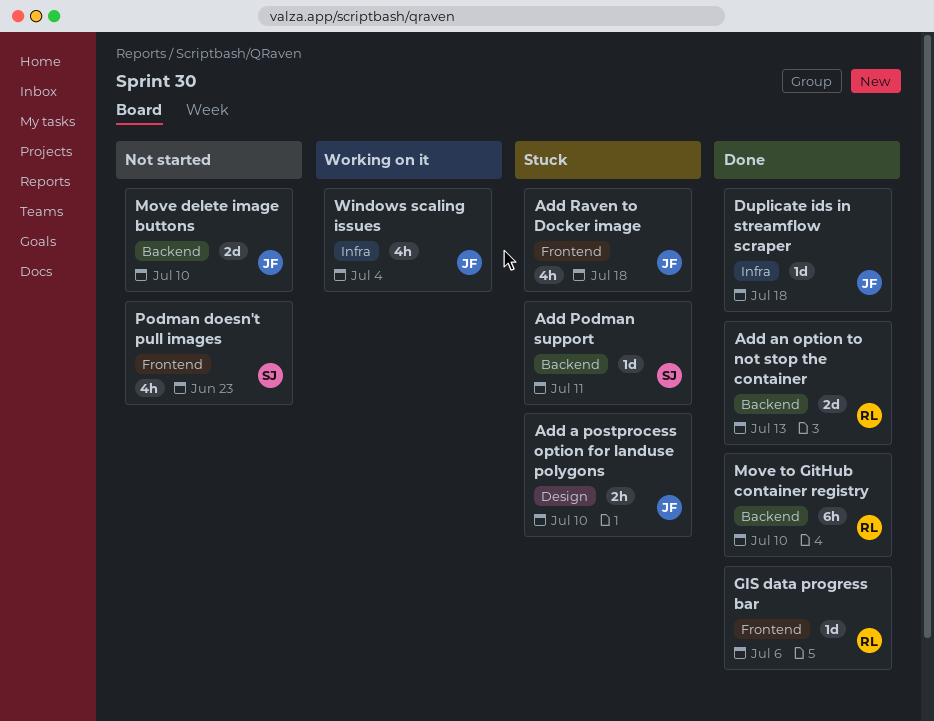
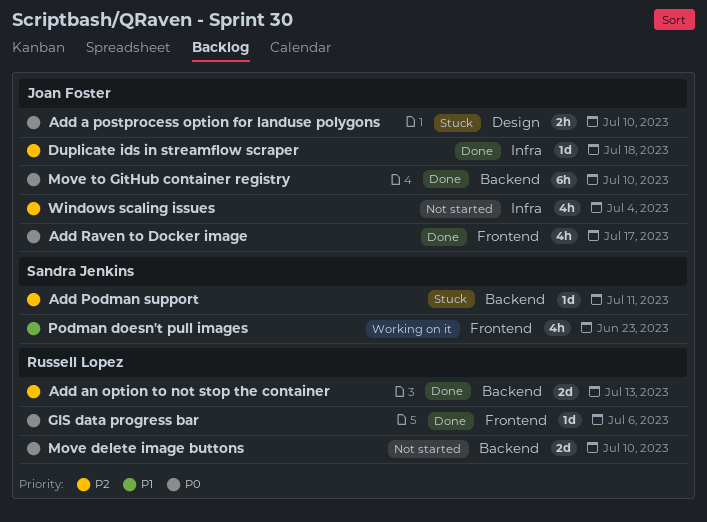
Add Raven to Docker image, status: Stuck -> Done
Add Raven to Docker image, due: Jul 18 -> Jul 17
Move delete image buttons, owner: Joan Foster -> Russell Lopez
Move to GitHub container registry, owner: Russell Lopez -> Joan Foster
Podman doesn't pull images, status: Not started -> Working on it
Windows scaling issues, status: Working on it -> Not started

